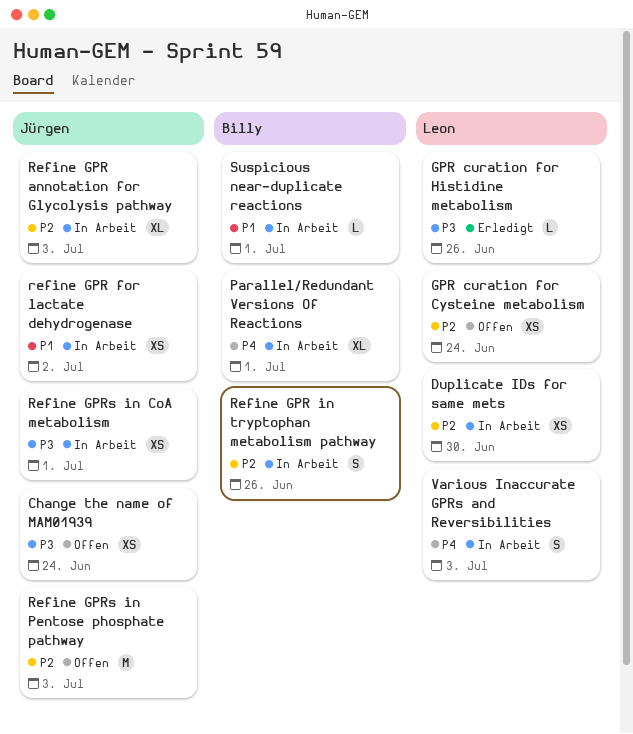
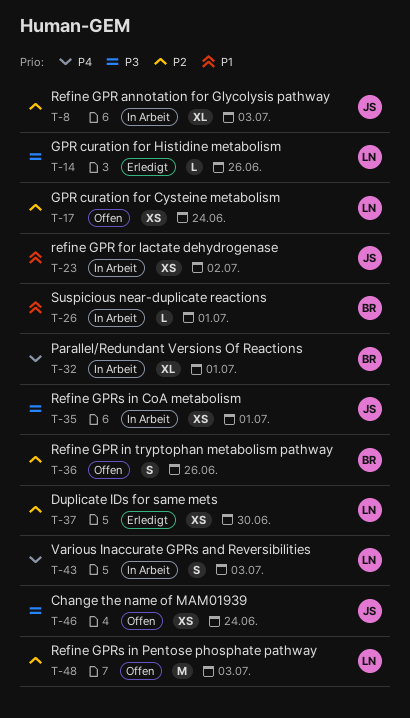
Duplicate IDs for same mets, status: In Arbeit -> Erledigt
Refine GPR in tryptophan metabolism pathway, status: In Arbeit -> Offen
Refine GPRs in Pentose phosphate pathway, owner: Jürgen -> Leon

